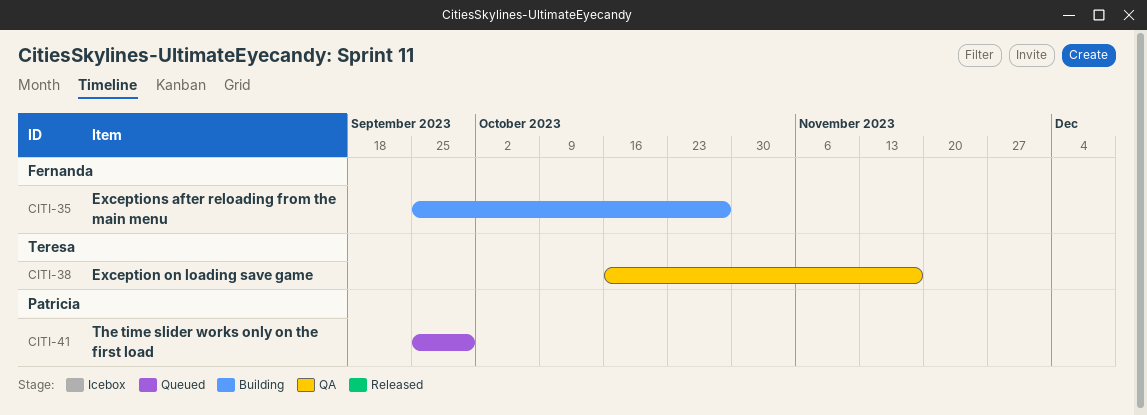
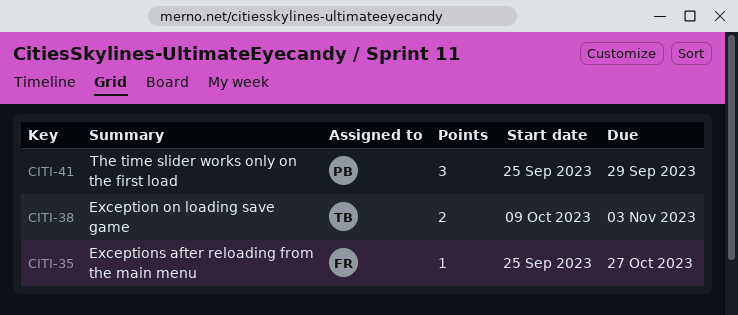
CITI-38, start: Oct 16 -> Oct 9
CITI-38, due: Nov 17 -> Nov 3

